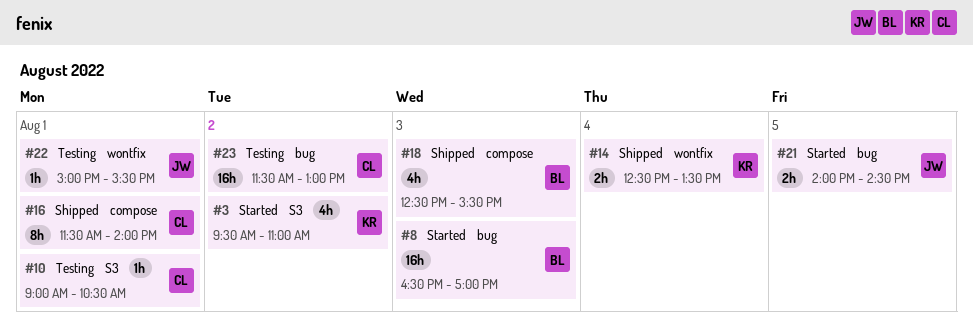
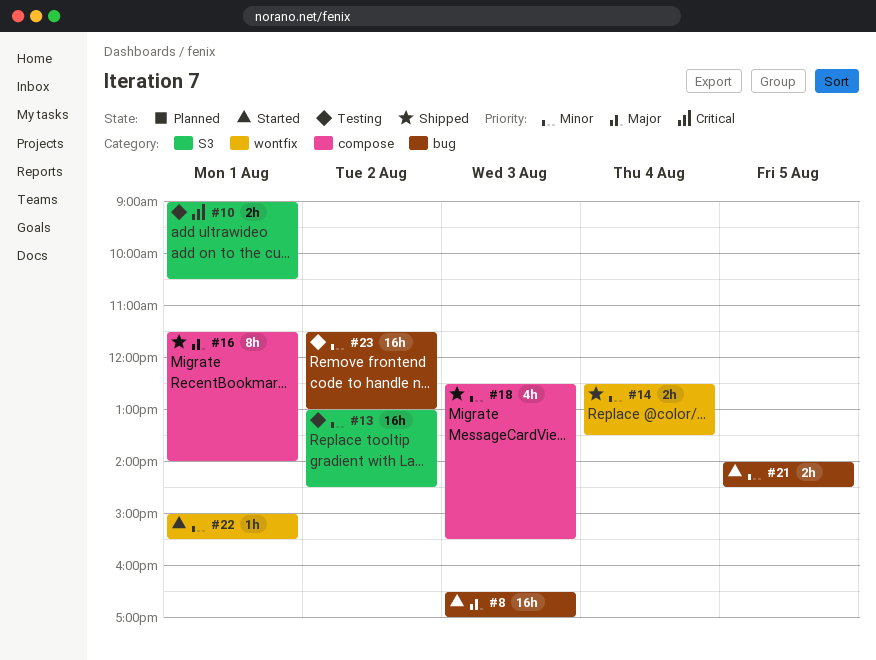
#3: present -> none
#10, estimate: 1h -> 2h
#13: none -> present
#22, status: Testing -> Started

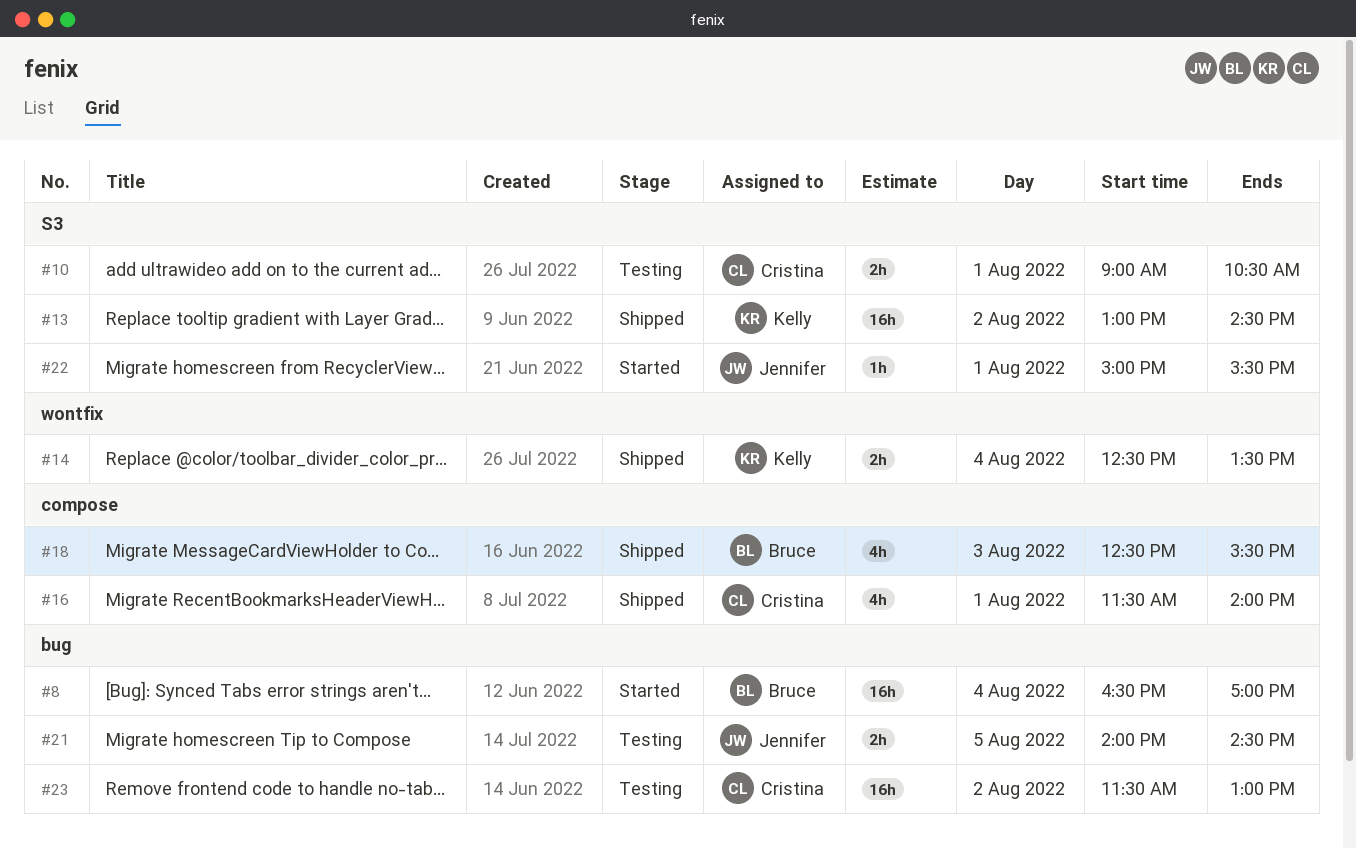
#8, day: Aug 3 -> Aug 4
#13, status: Testing -> Shipped
#16, estimate: 8h -> 4h
#21, status: Started -> Testing
#22, label: wontfix -> S3

